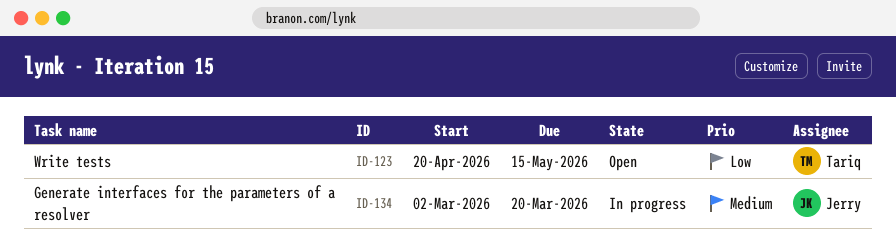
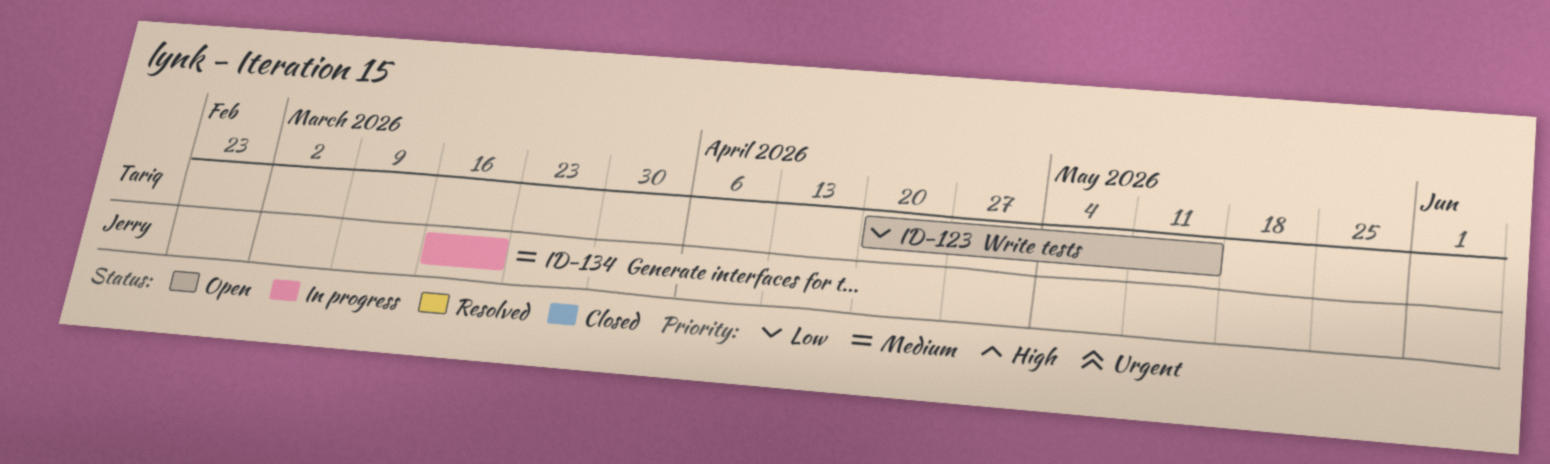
ID-134, start: Mar 2 -> Mar 16

